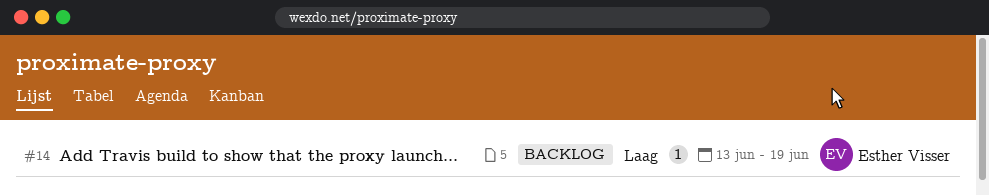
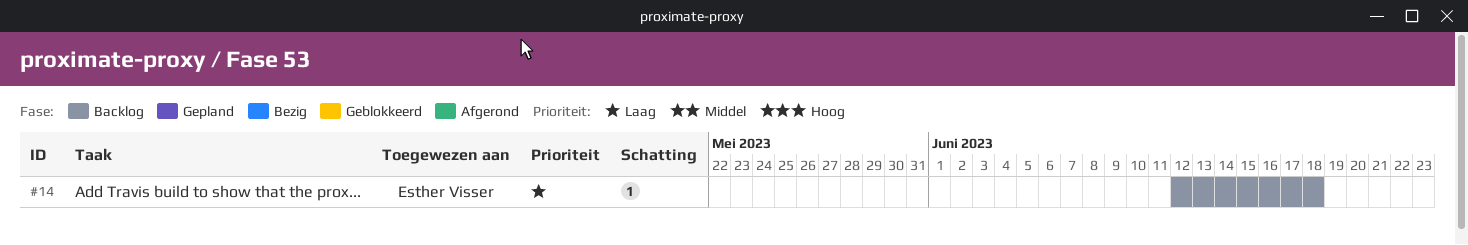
#14, start: Jun 13 -> Jun 12
#14, due: Jun 19 -> Jun 18

